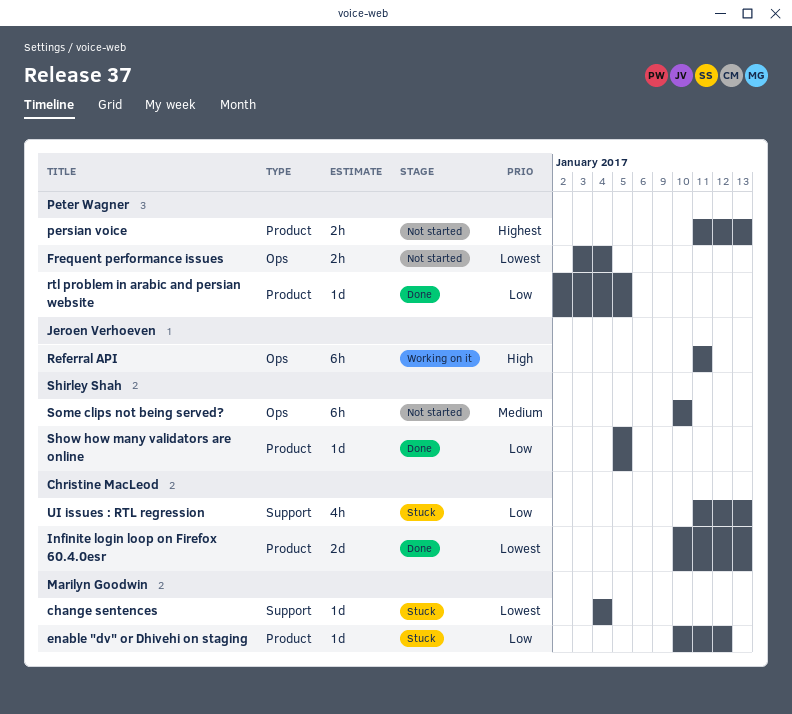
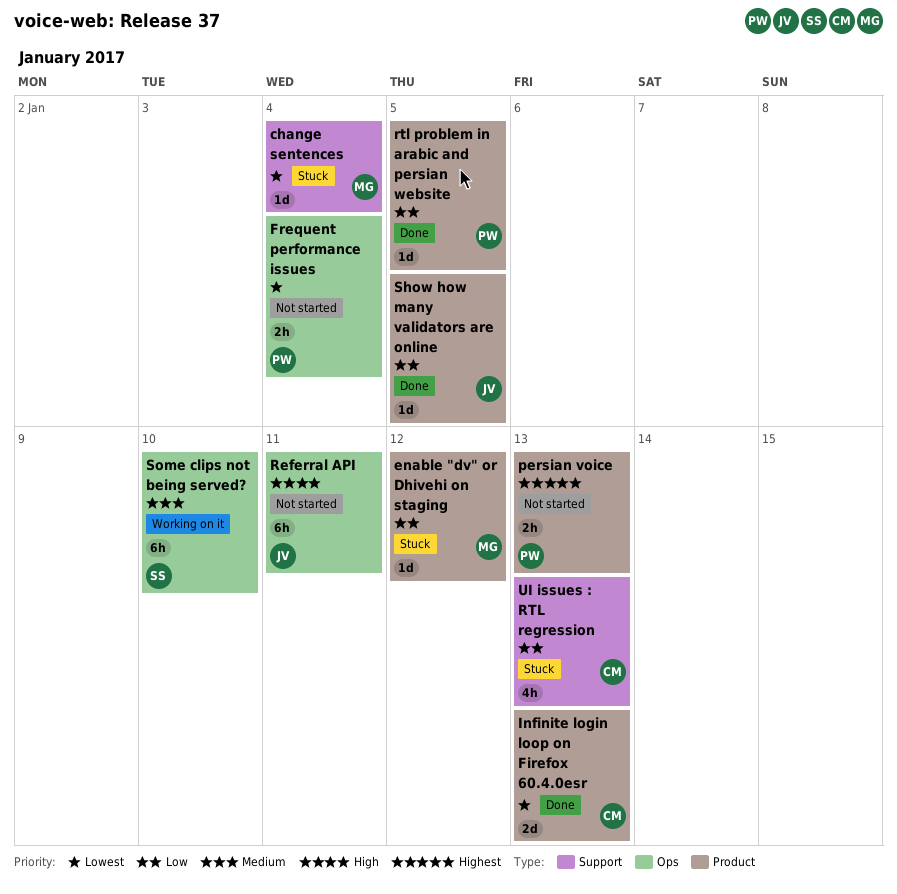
Referral API, status: Working on it -> Not started
Show how many validators are online, owner: Shirley Shah -> Jeroen Verhoeven
Some clips not being served?, status: Not started -> Working on it

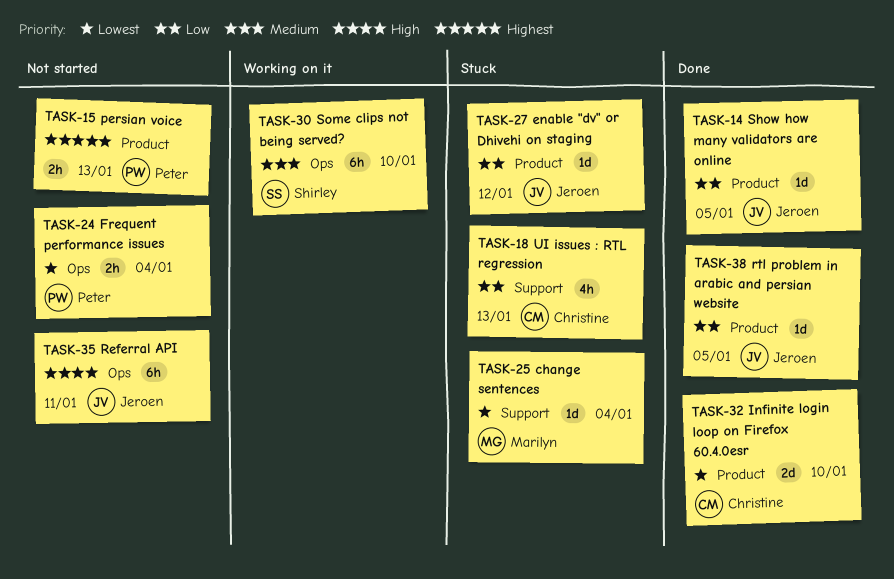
enable "dv" or Dhivehi on staging, owner: Marilyn -> Jeroen
Infinite login loop on Firefox 60.4.0esr, due: Jan 13 -> Jan 10
rtl problem in arabic and persian website, owner: Peter -> Jeroen

